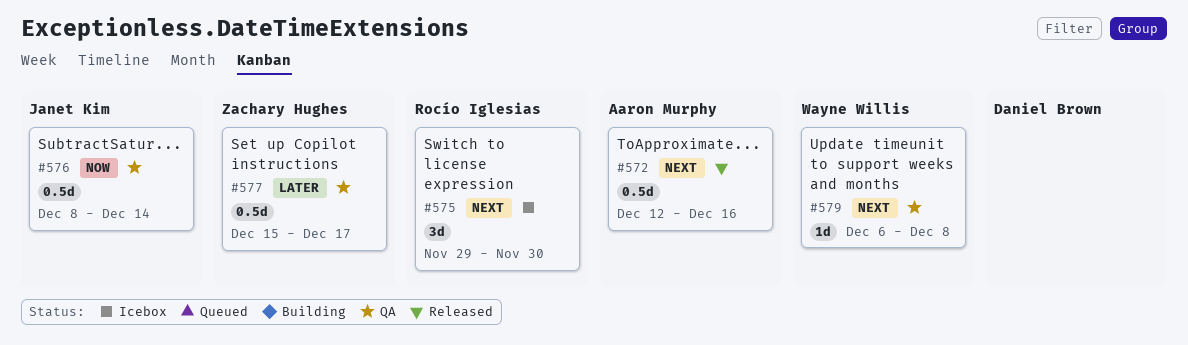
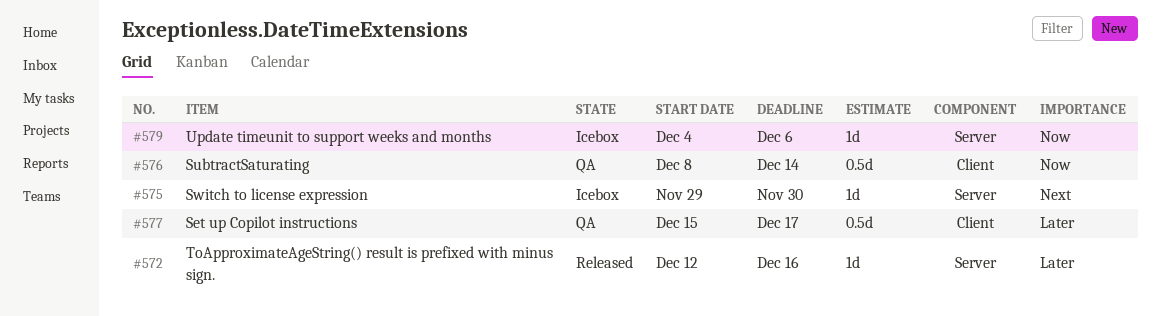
#572, priority: Next -> Later
#572, estimate: 0.5d -> 1d
#575, estimate: 3d -> 1d
#579, status: QA -> Icebox
#579, priority: Next -> Now
#579, start: Dec 6 -> Dec 4
#579, due: Dec 8 -> Dec 6

